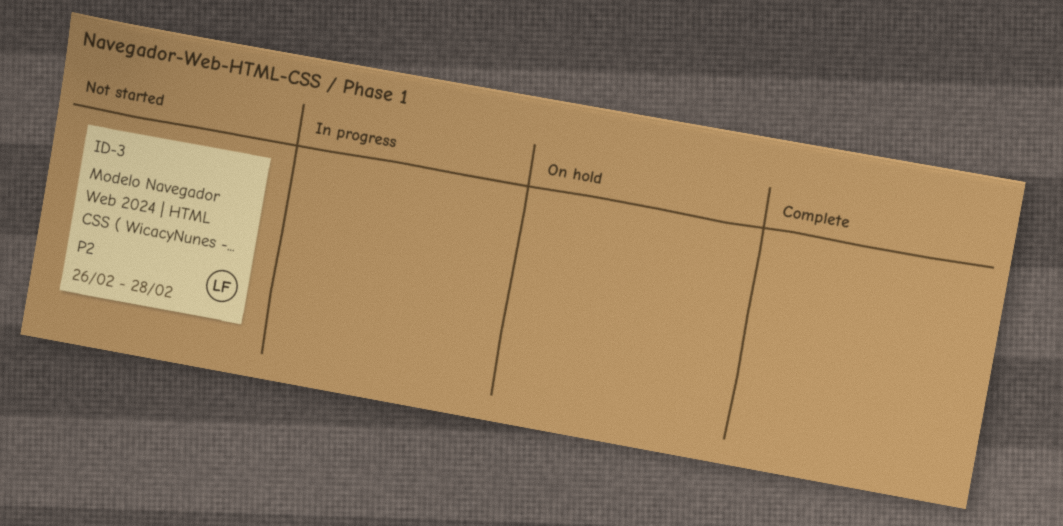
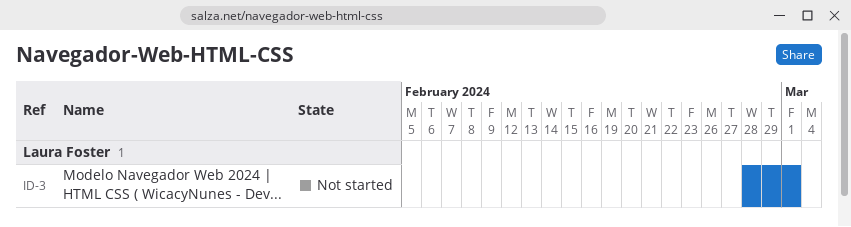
ID-3, start: Feb 26 -> Feb 28
ID-3, due: Feb 28 -> Mar 1

